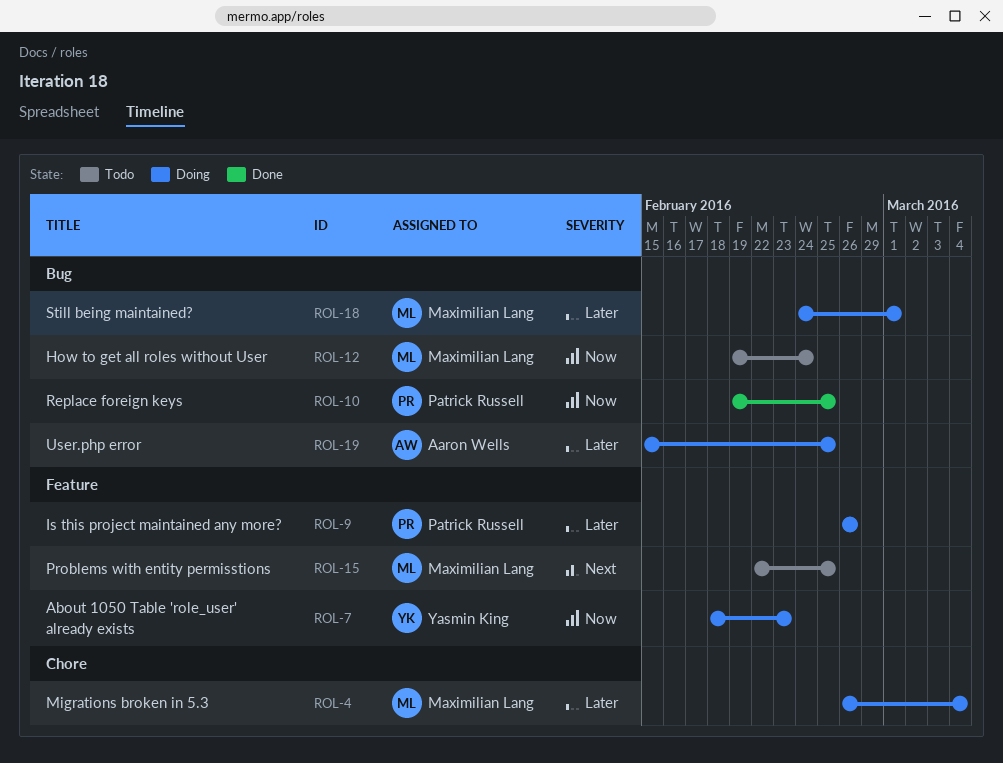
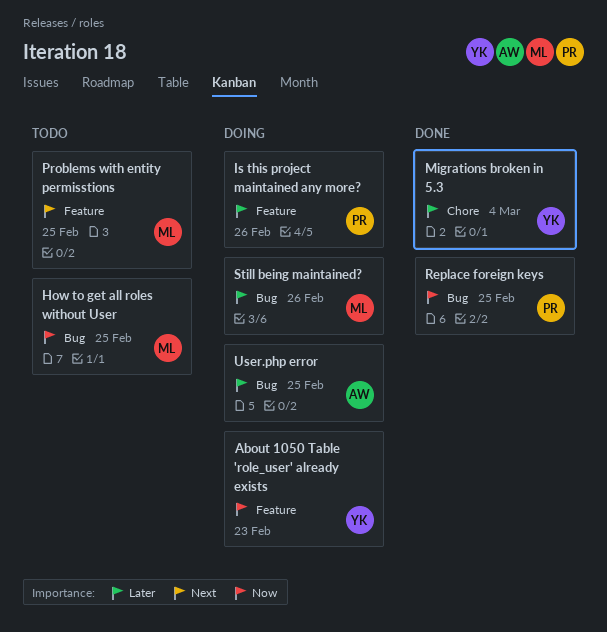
How to get all roles without User, due: Feb 24 -> Feb 25
Migrations broken in 5.3, status: Doing -> Done
Migrations broken in 5.3, owner: Maximilian Lang -> Yasmin King
Still being maintained?, due: Mar 1 -> Feb 26

